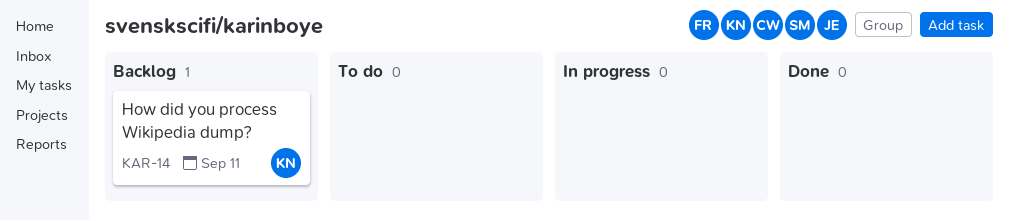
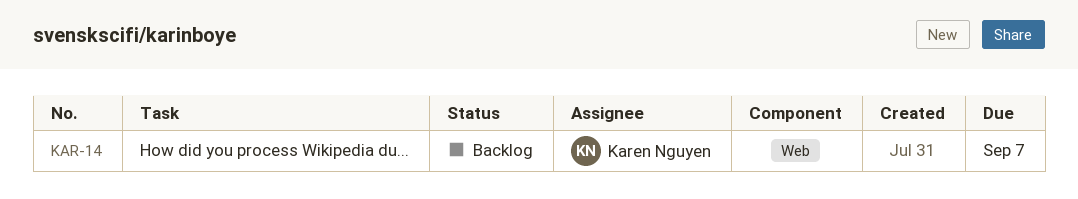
KAR-14, due: Sep 11 -> Sep 7

